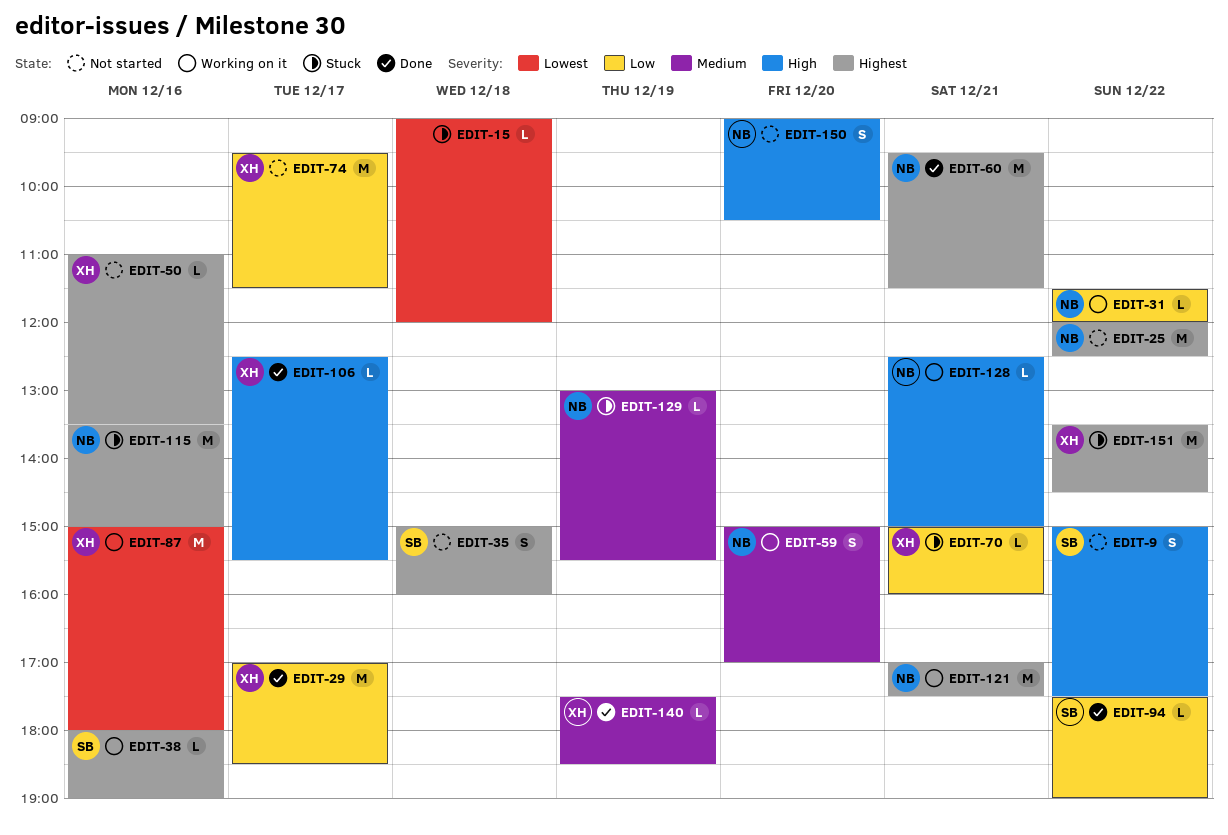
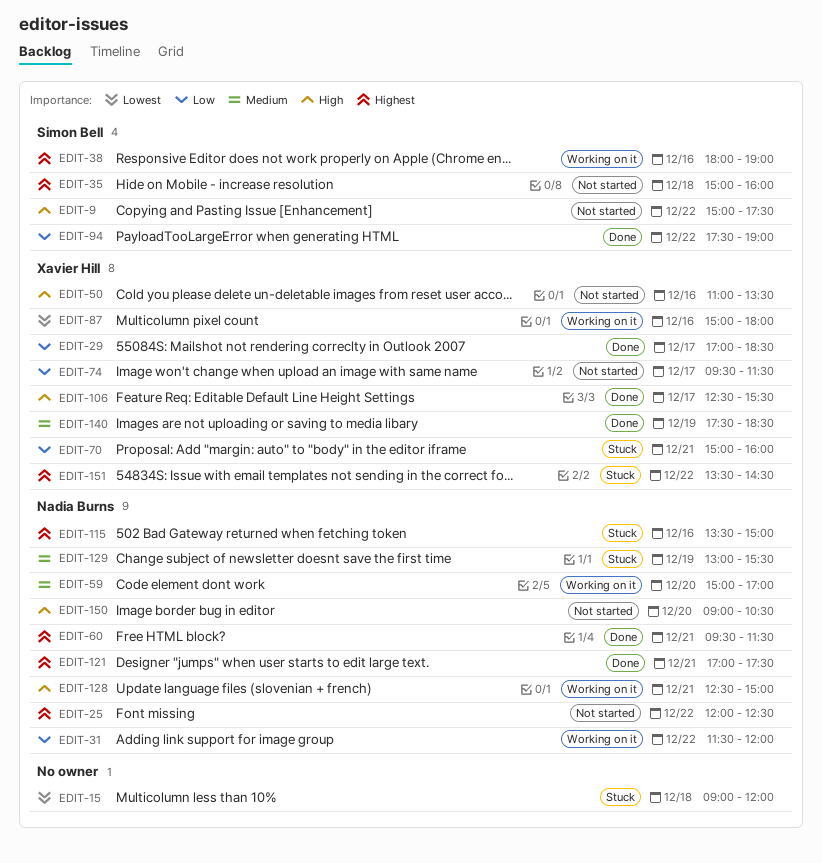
EDIT-50, priority: Highest -> High
EDIT-121, status: Working on it -> Done

